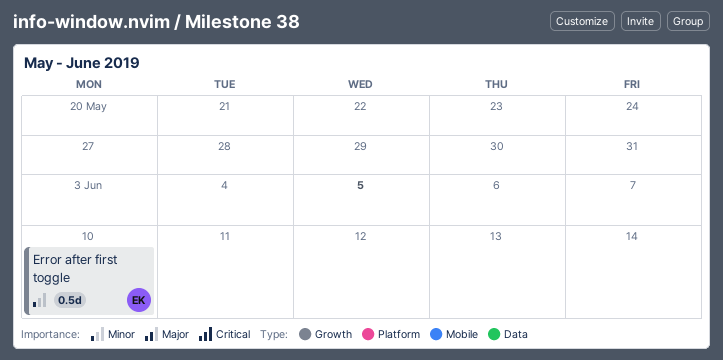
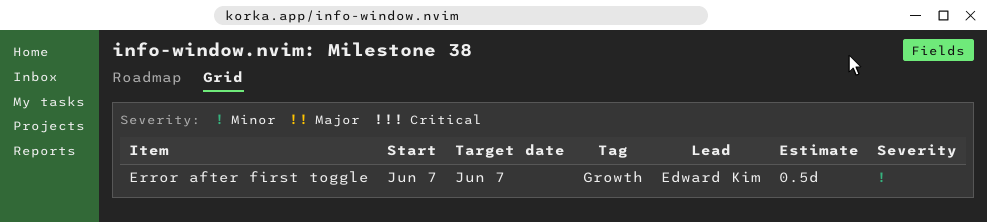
Error after first toggle, due: Jun 10 -> Jun 7

